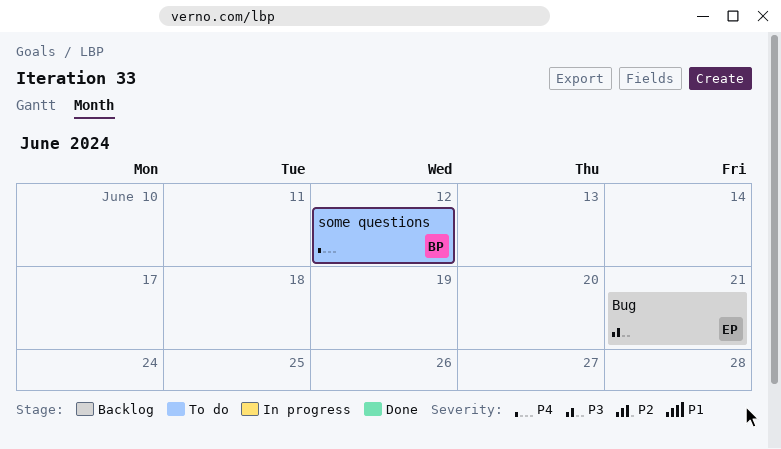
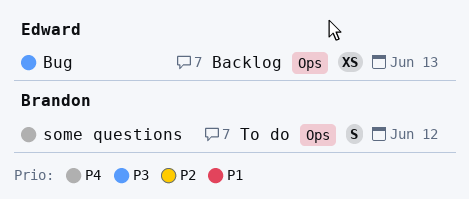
Bug, due: Jun 21 -> Jun 13

